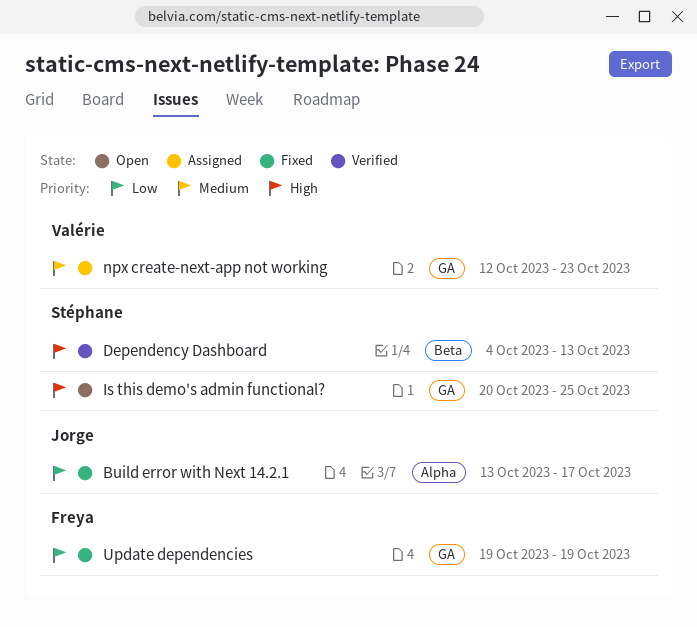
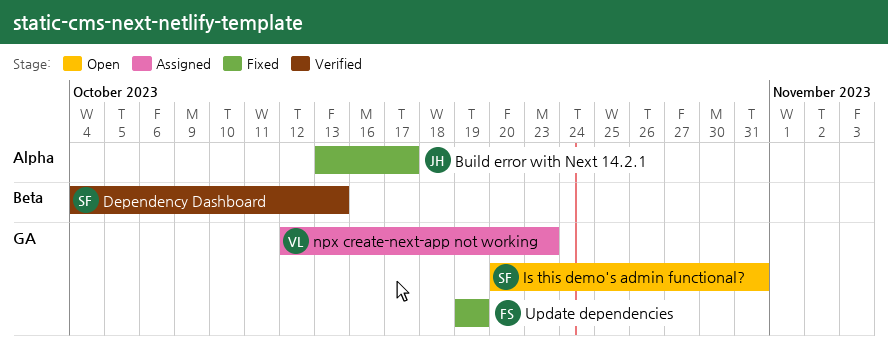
Is this demo's admin functional?, due: Oct 25 -> Oct 31

